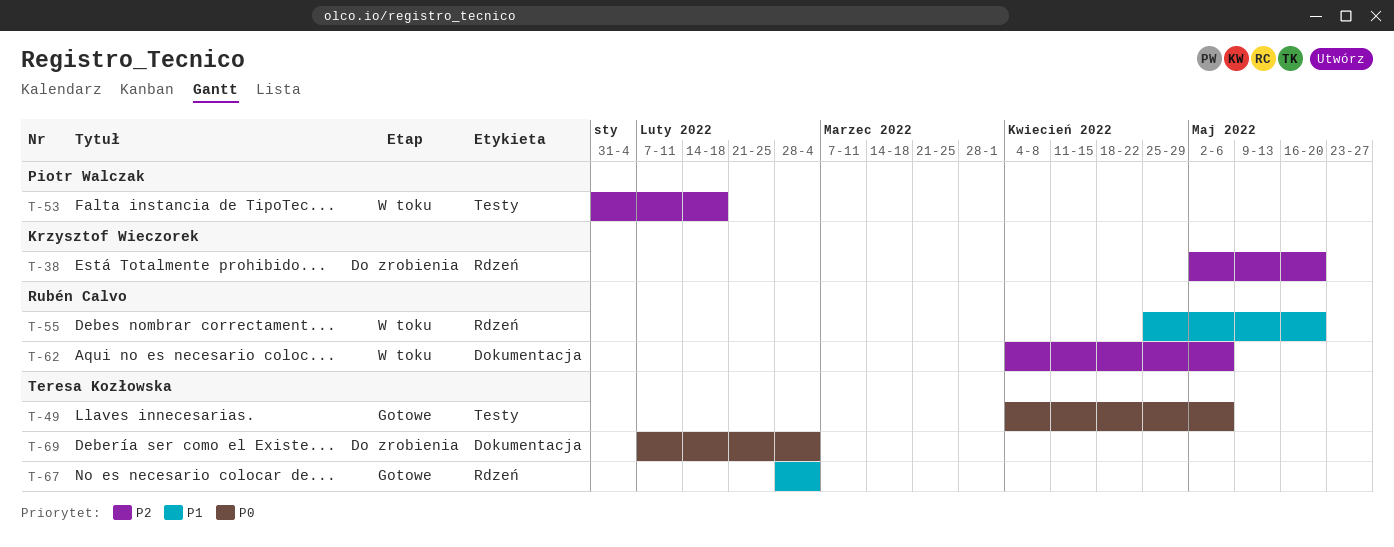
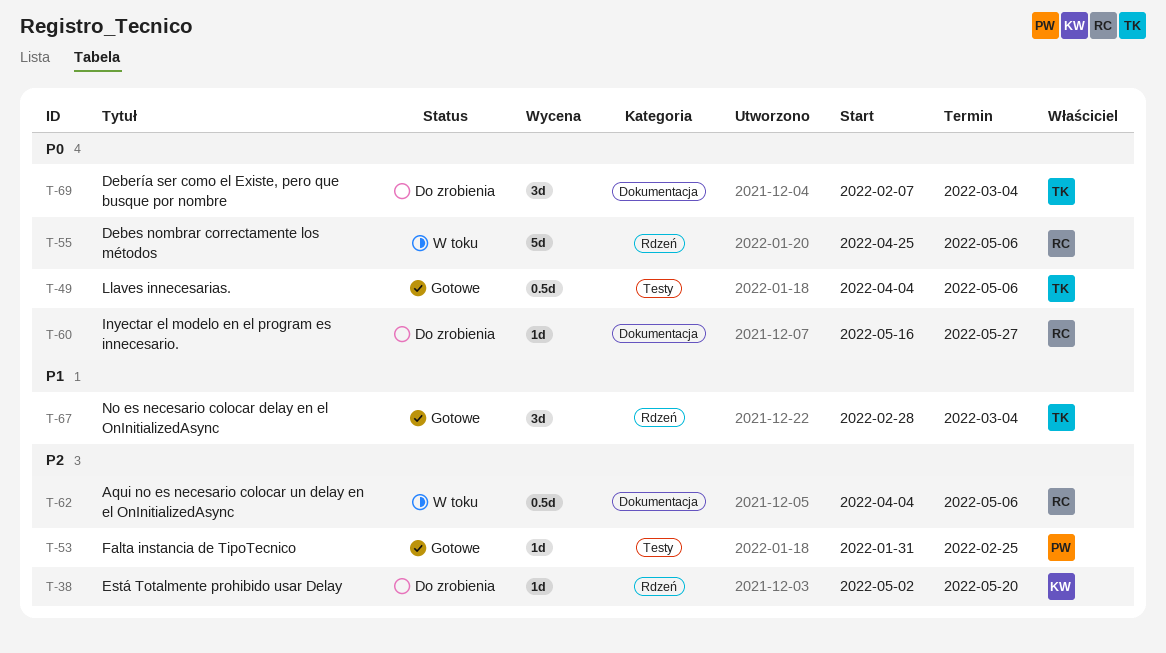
T-53, status: W toku -> Gotowe
T-53, due: Feb 18 -> Feb 25
T-55, priority: P1 -> P0
T-55, due: May 20 -> May 6
T-60: none -> present

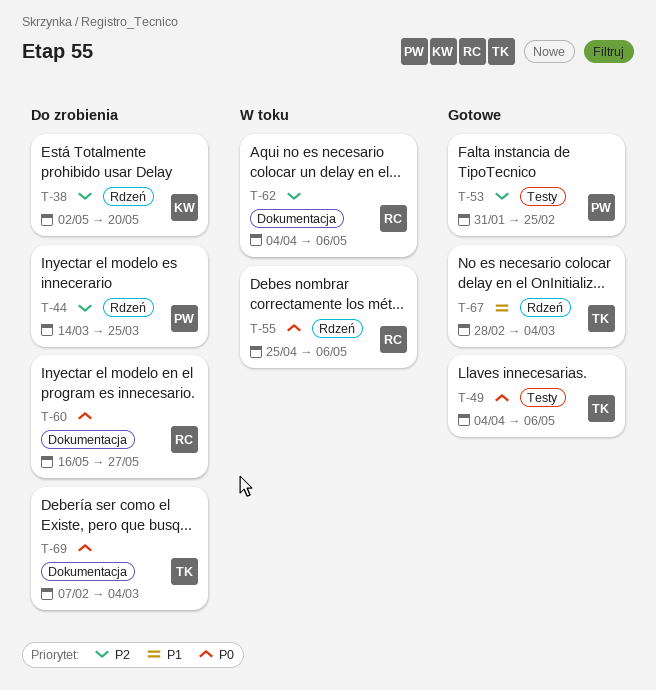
T-44: none -> present

